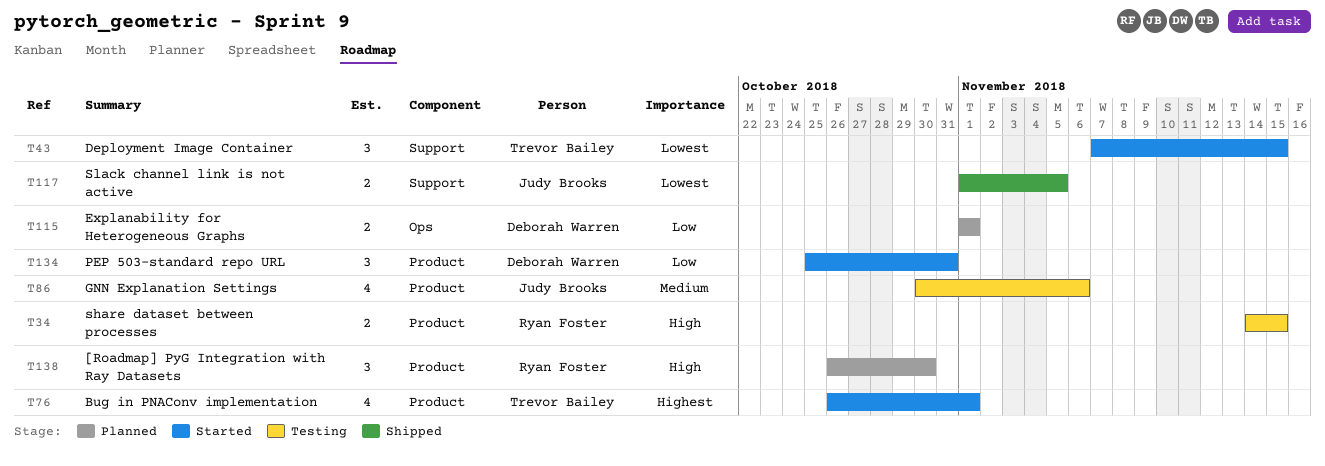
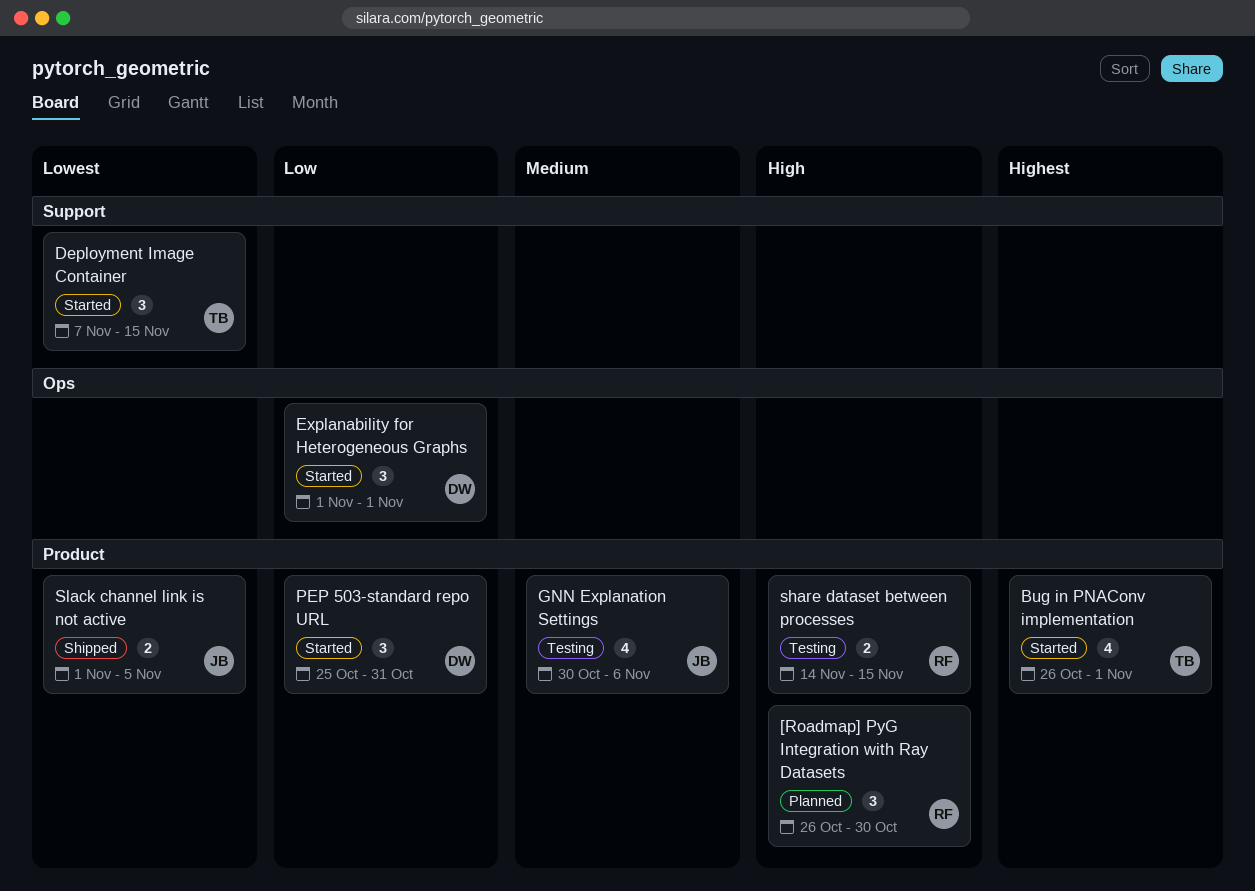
Explanability for Heterogeneous Graphs, status: Planned -> Started
Explanability for Heterogeneous Graphs, estimate: 2 -> 3
Slack channel link is not active, label: Support -> Product

